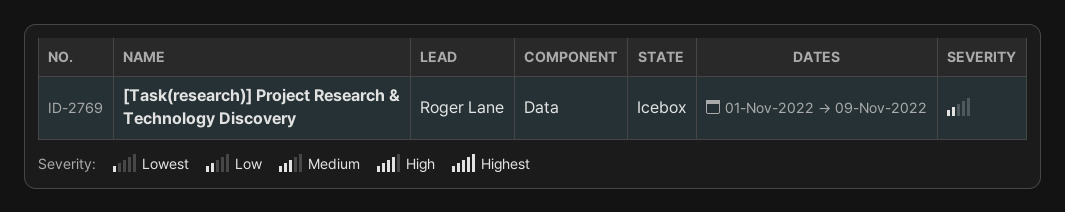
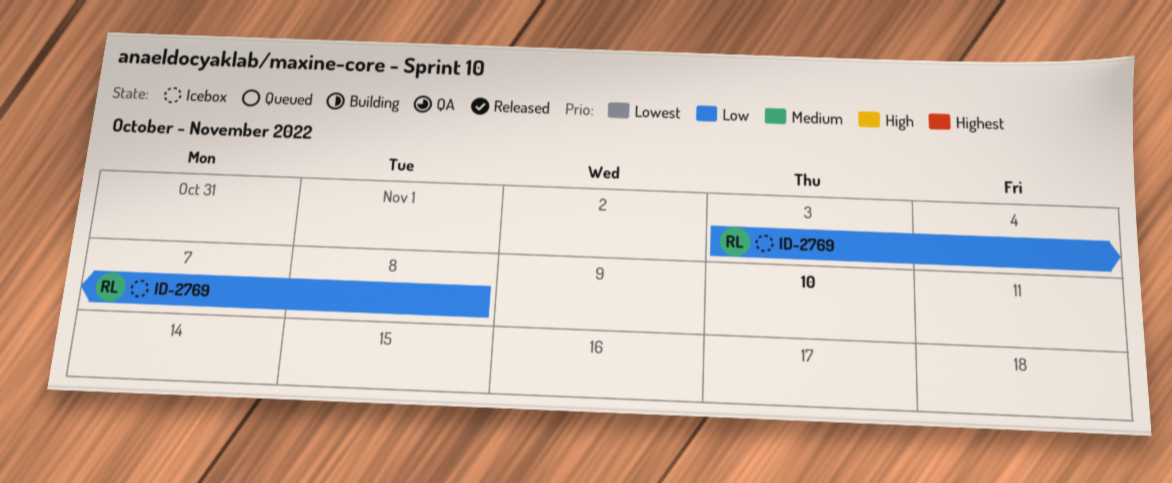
ID-2769, start: Nov 1 -> Nov 3
ID-2769, due: Nov 9 -> Nov 8

